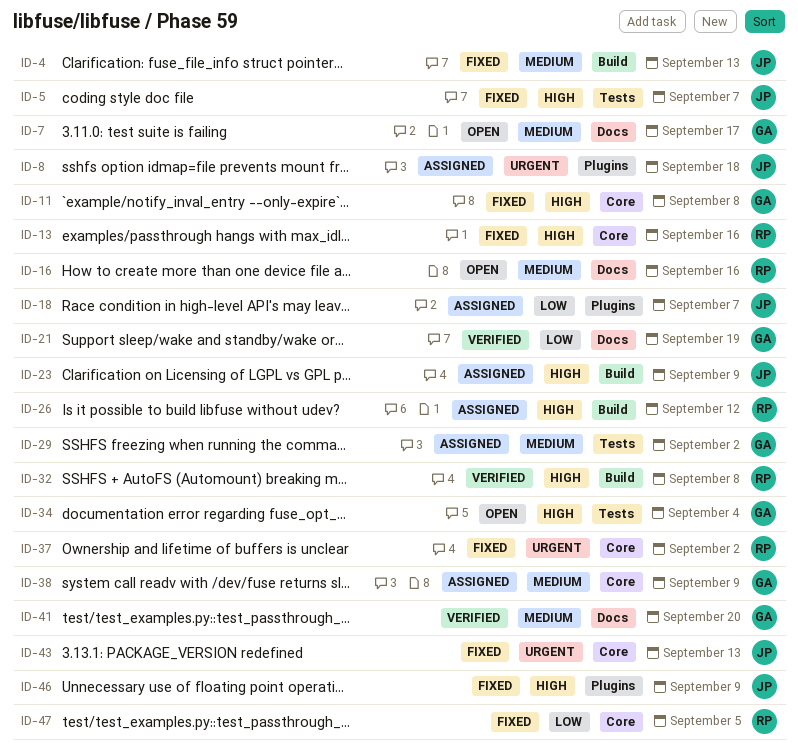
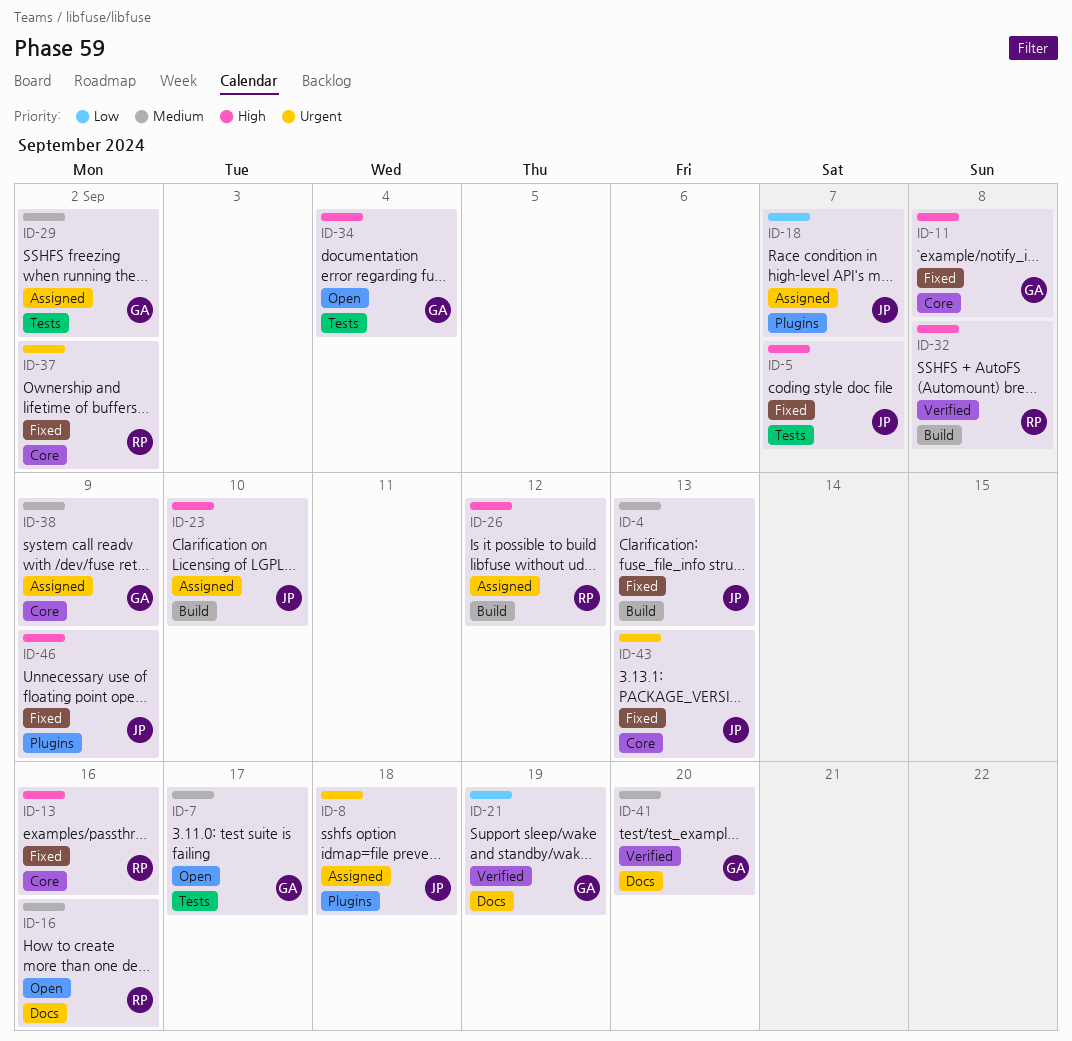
ID-7, label: Docs -> Tests
ID-23, due: Sep 9 -> Sep 10
ID-47: present -> none

